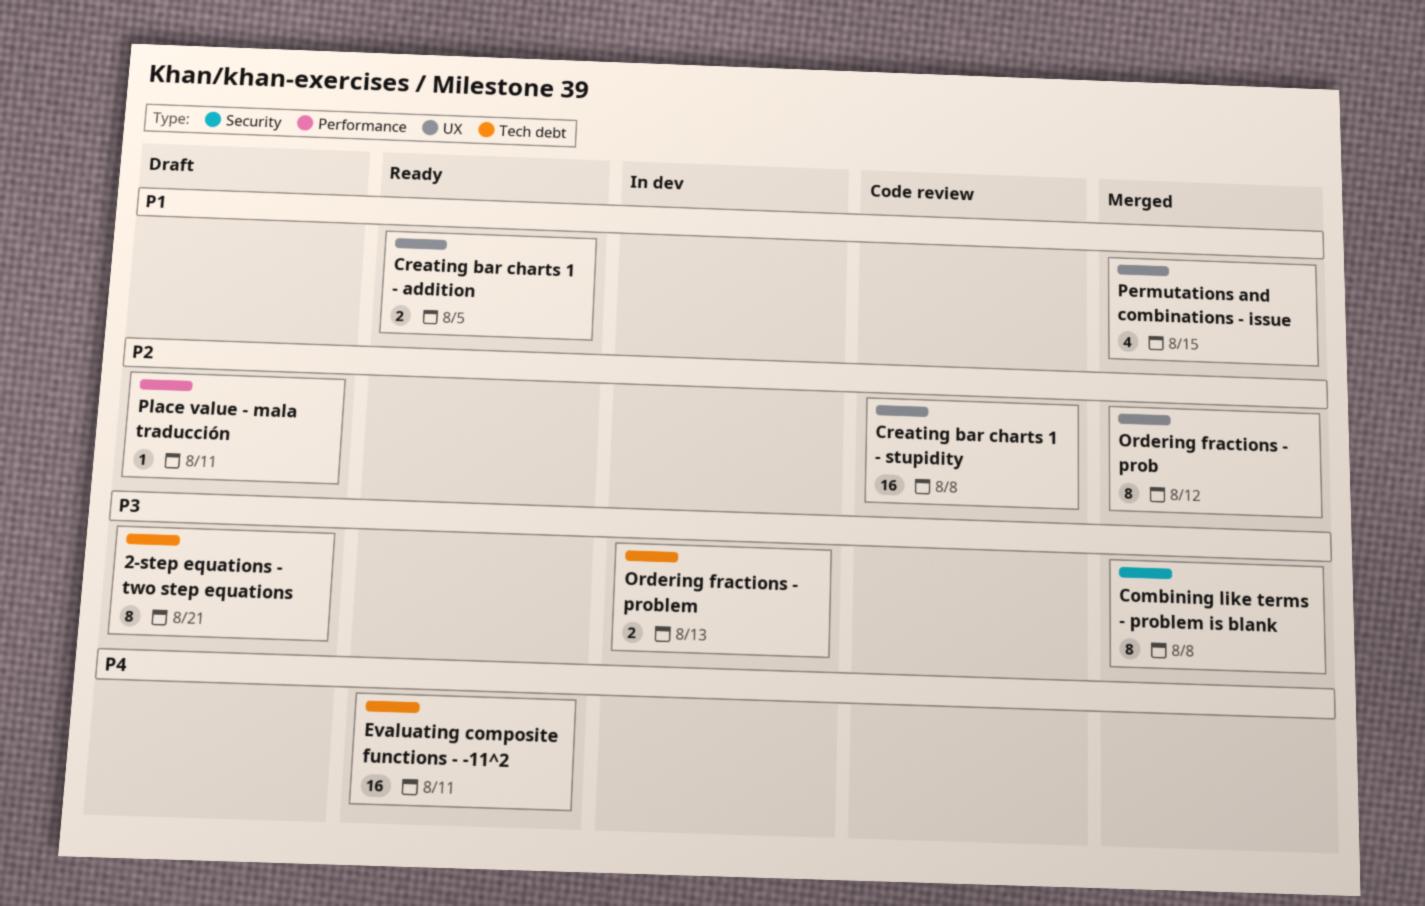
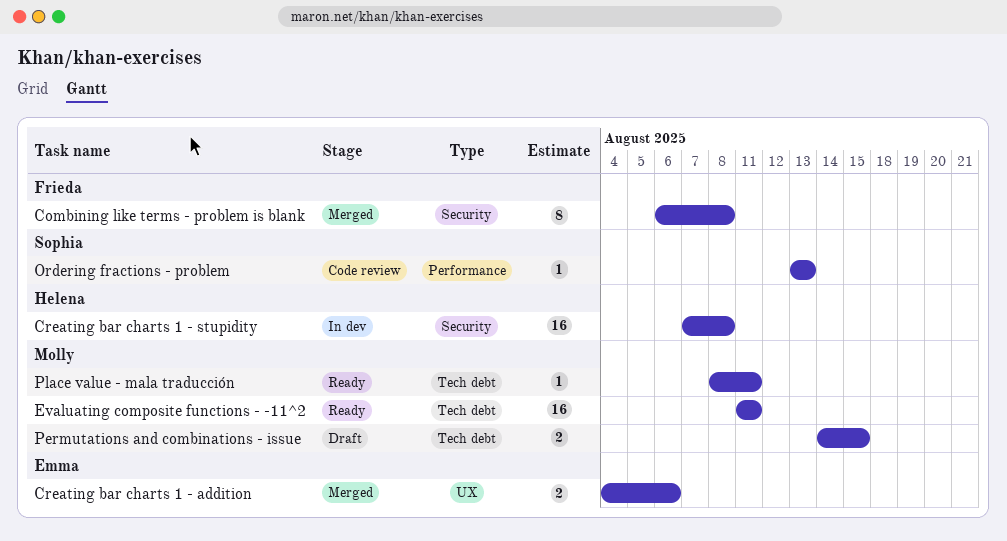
2-step equations - two step equations: present -> none
Creating bar charts 1 - addition, status: Ready -> Merged
Creating bar charts 1 - addition, due: Aug 5 -> Aug 6
Creating bar charts 1 - stupidity, status: Code review -> In dev
Creating bar charts 1 - stupidity, label: UX -> Security
Ordering fractions - prob: present -> none
Ordering fractions - problem, status: In dev -> Code review
Ordering fractions - problem, label: Tech debt -> Performance
Ordering fractions - problem, estimate: 2 -> 1
Permutations and combinations - issue, status: Merged -> Draft
Permutations and combinations - issue, label: UX -> Tech debt
Permutations and combinations - issue, estimate: 4 -> 2
Place value - mala traducción, status: Draft -> Ready
Place value - mala traducción, label: Performance -> Tech debt

